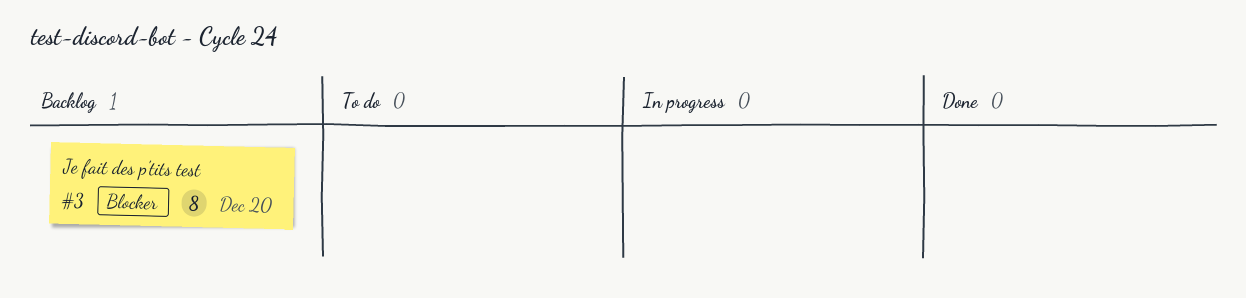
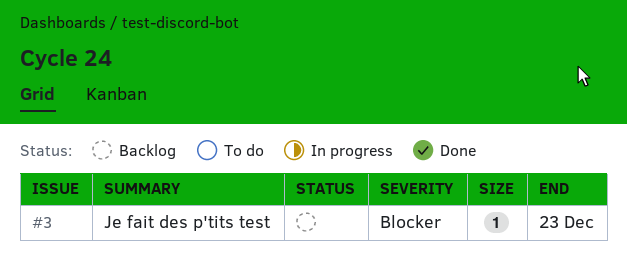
#3, estimate: 8 -> 1
#3, due: Dec 20 -> Dec 23

